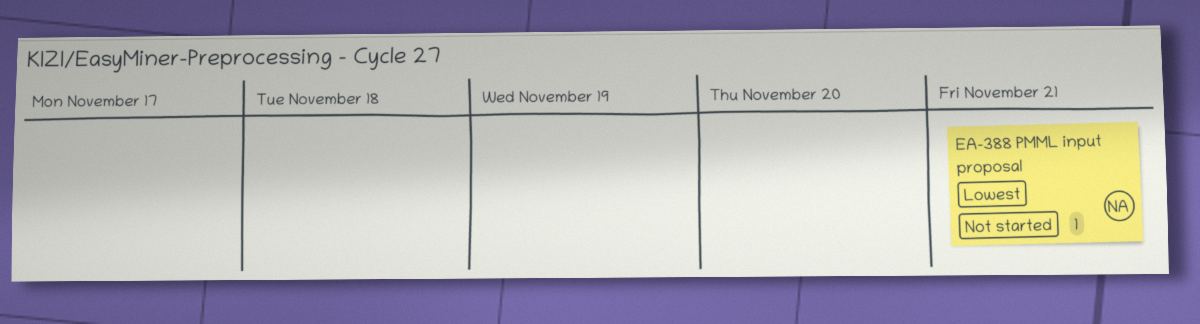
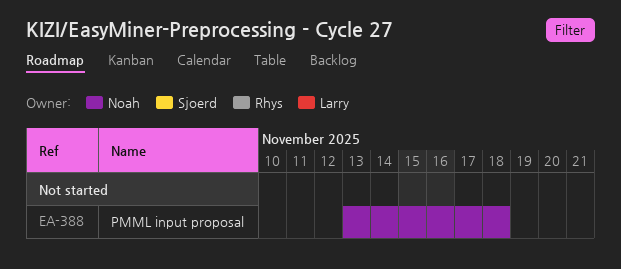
EA-388, due: Nov 21 -> Nov 18

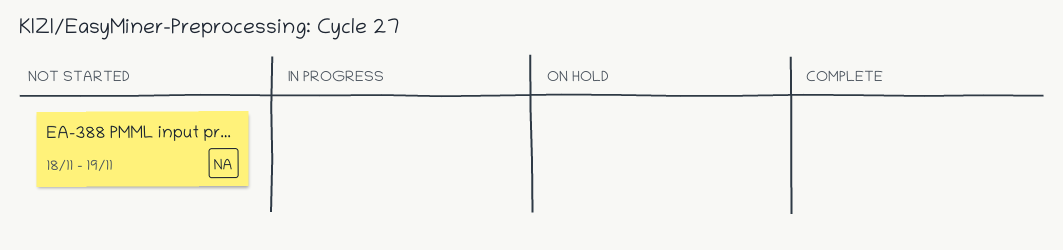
EA-388, start: Nov 13 -> Nov 18
EA-388, due: Nov 18 -> Nov 19

